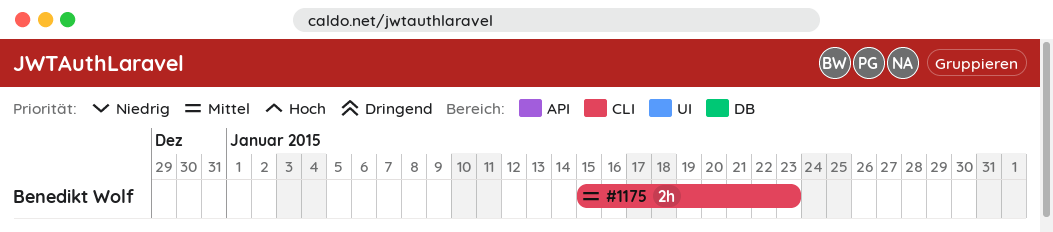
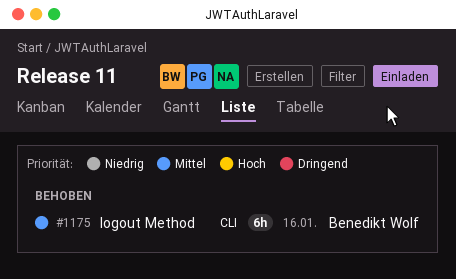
#1175, estimate: 2h -> 6h
#1175, due: Jan 23 -> Jan 16

